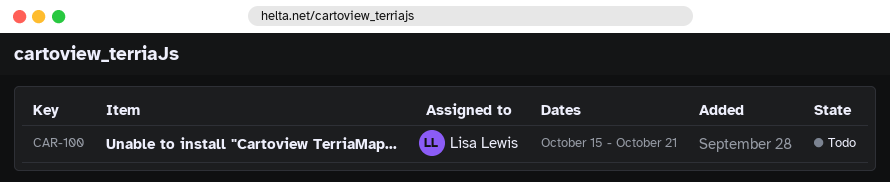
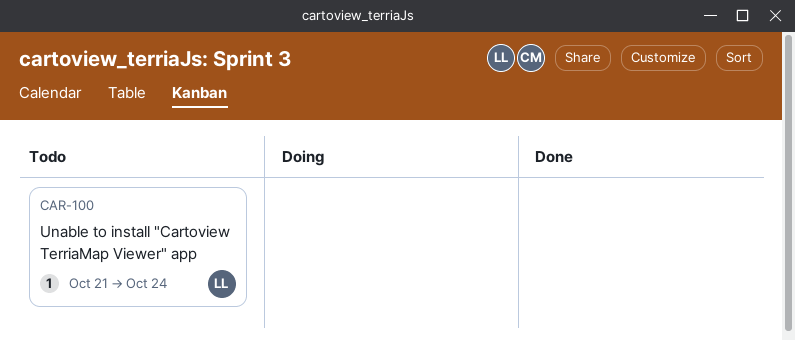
CAR-100, start: Oct 15 -> Oct 21
CAR-100, due: Oct 21 -> Oct 24

